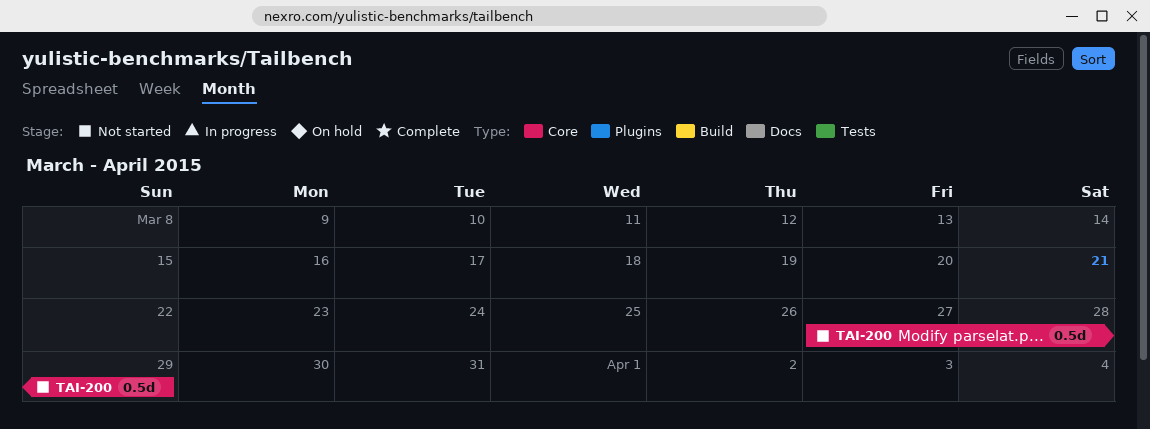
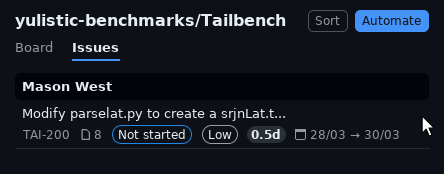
TAI-200, start: Mar 27 -> Mar 28
TAI-200, due: Mar 29 -> Mar 30

